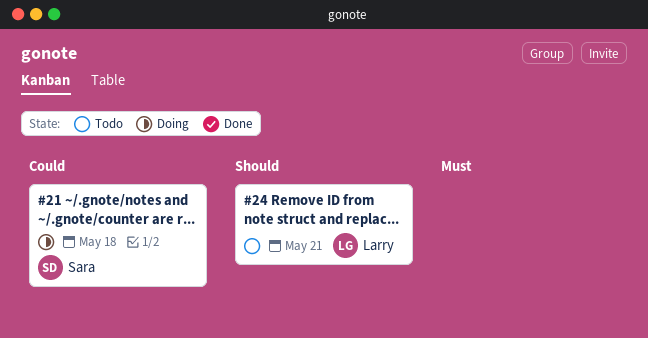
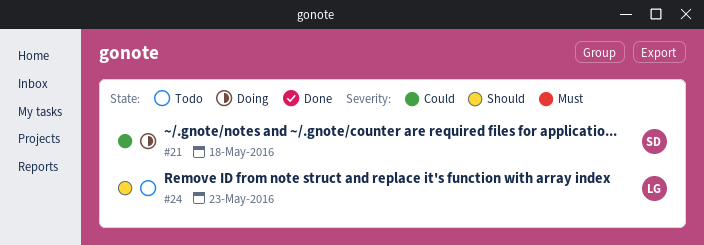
#24, due: May 21 -> May 23

